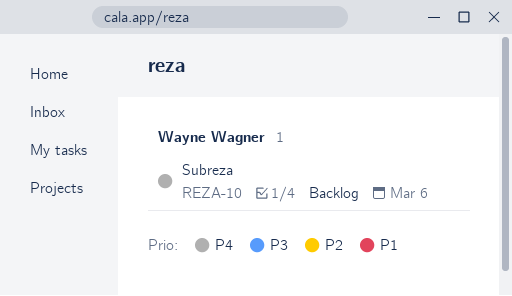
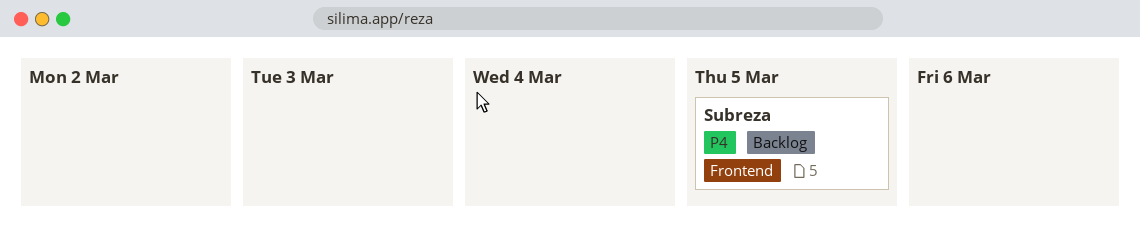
Subreza, due: Mar 6 -> Mar 5

